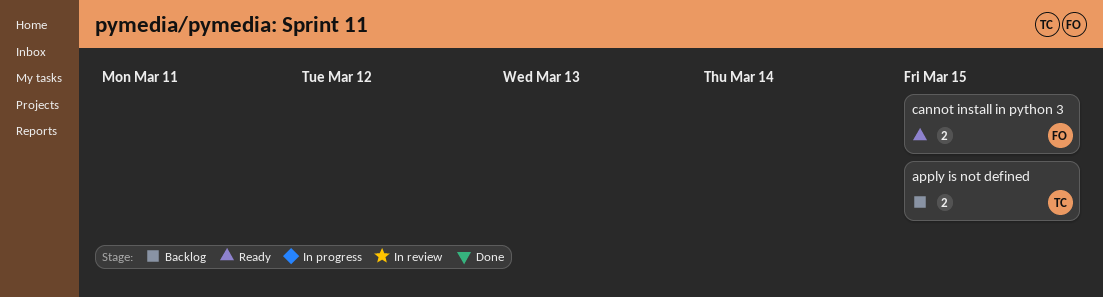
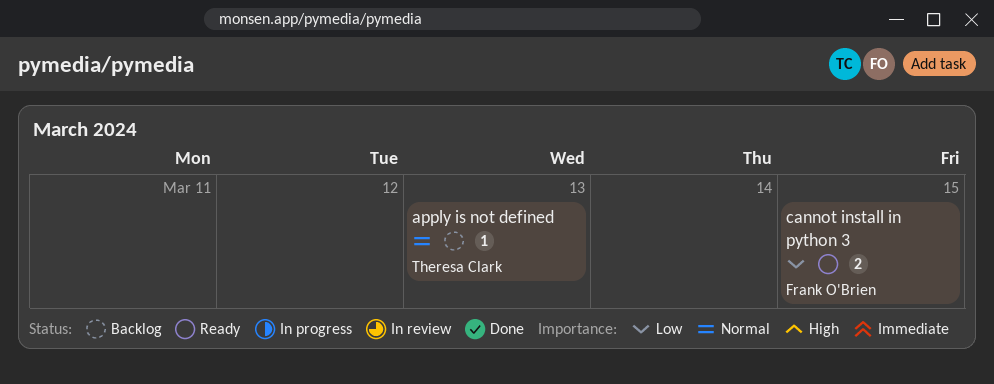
apply is not defined, estimate: 2 -> 1
apply is not defined, due: Mar 15 -> Mar 13

